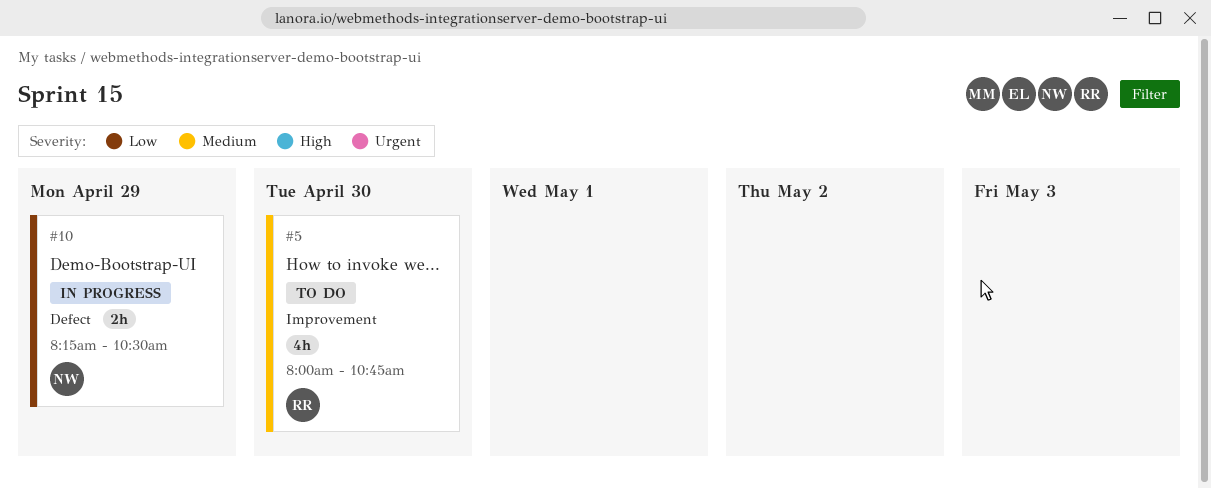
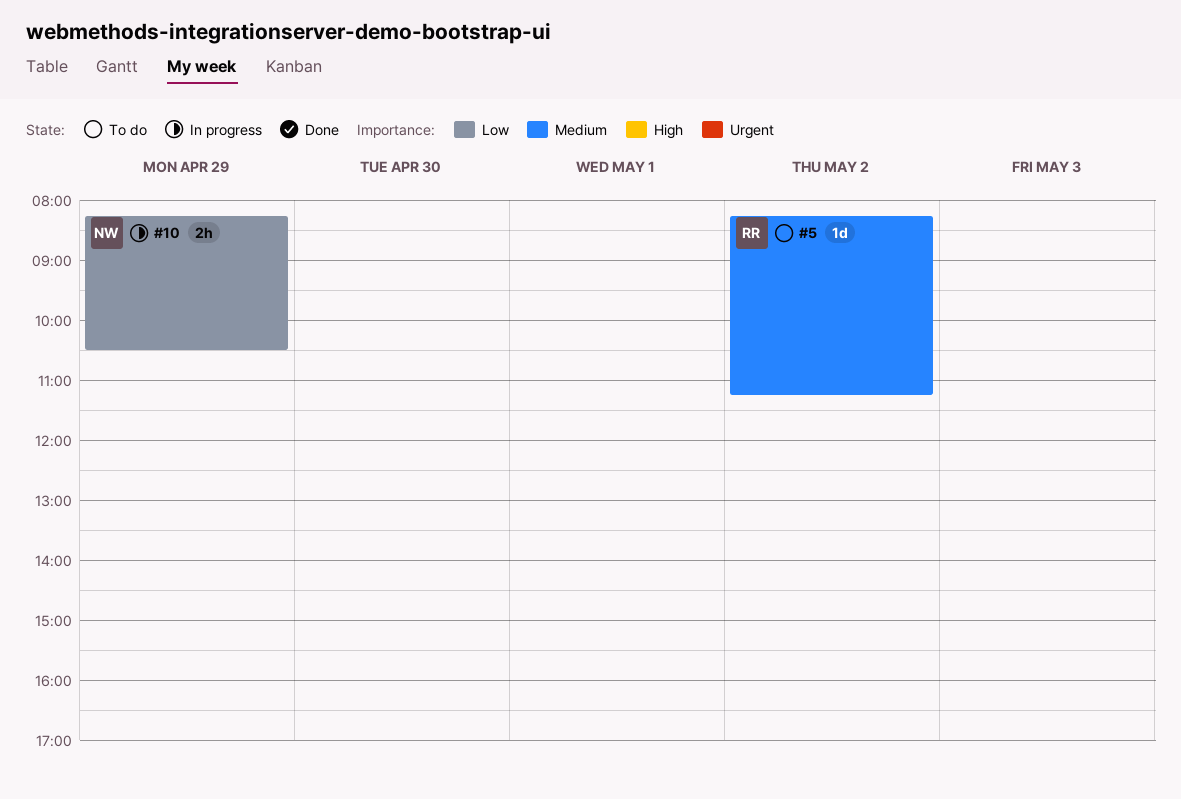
#5, estimate: 4h -> 1d
#5, day: Apr 30 -> May 2
#5, begins: 08:00 -> 08:15
#5, ends: 10:45 -> 11:15

